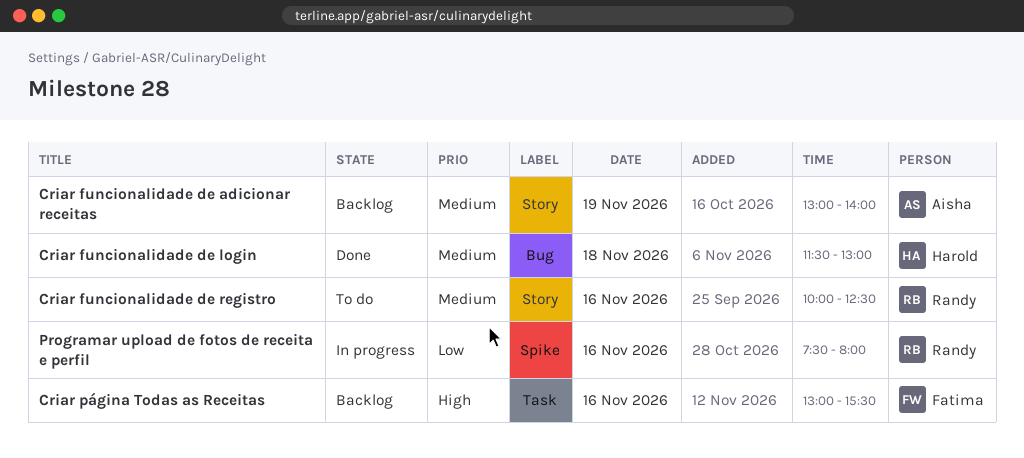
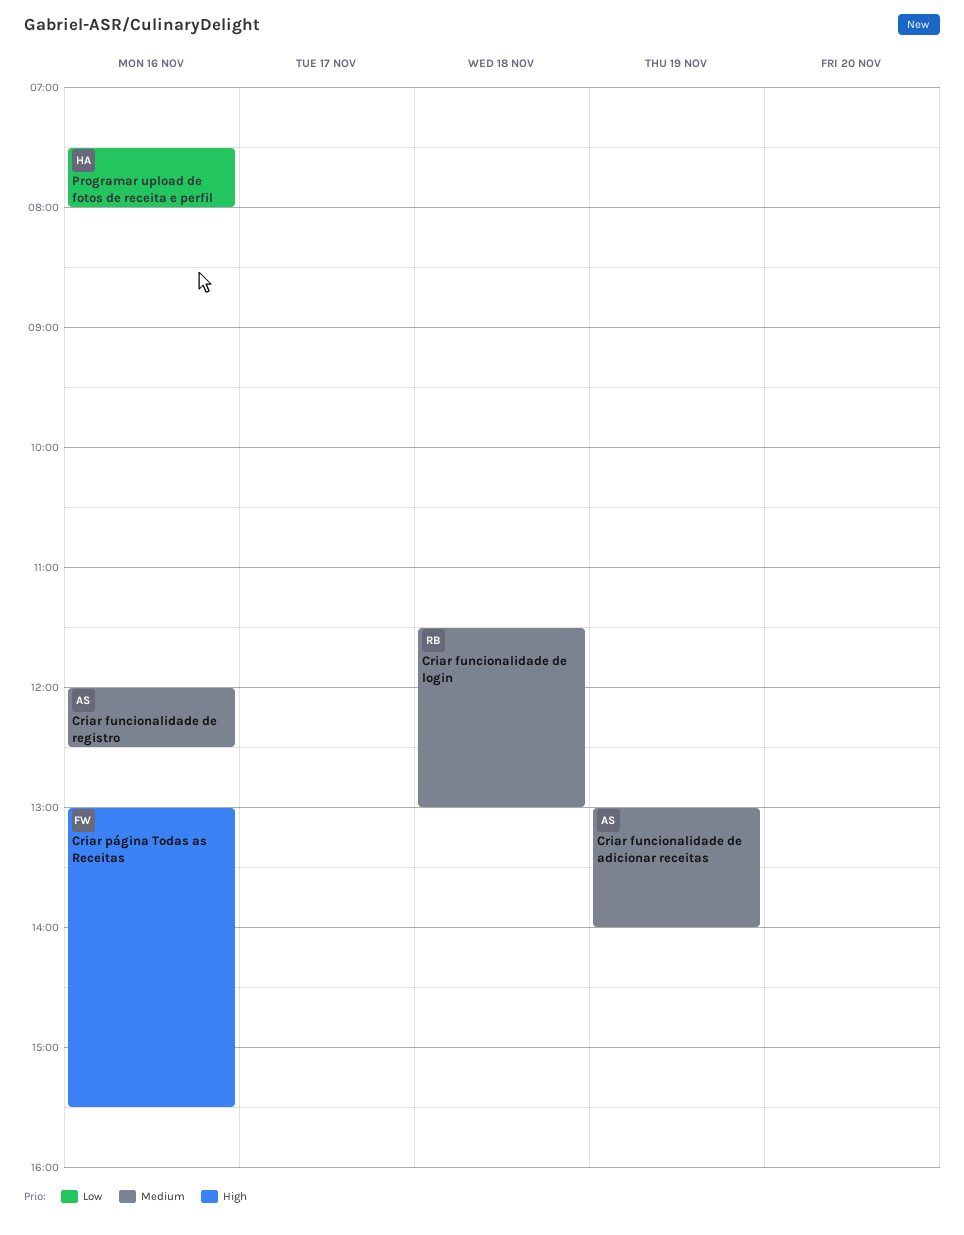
Criar funcionalidade de login, owner: Harold -> Randy
Criar funcionalidade de registro, owner: Randy -> Aisha
Criar funcionalidade de registro, begins: 10:00 -> 12:00
Programar upload de fotos de receita e perfil, owner: Randy -> Harold

